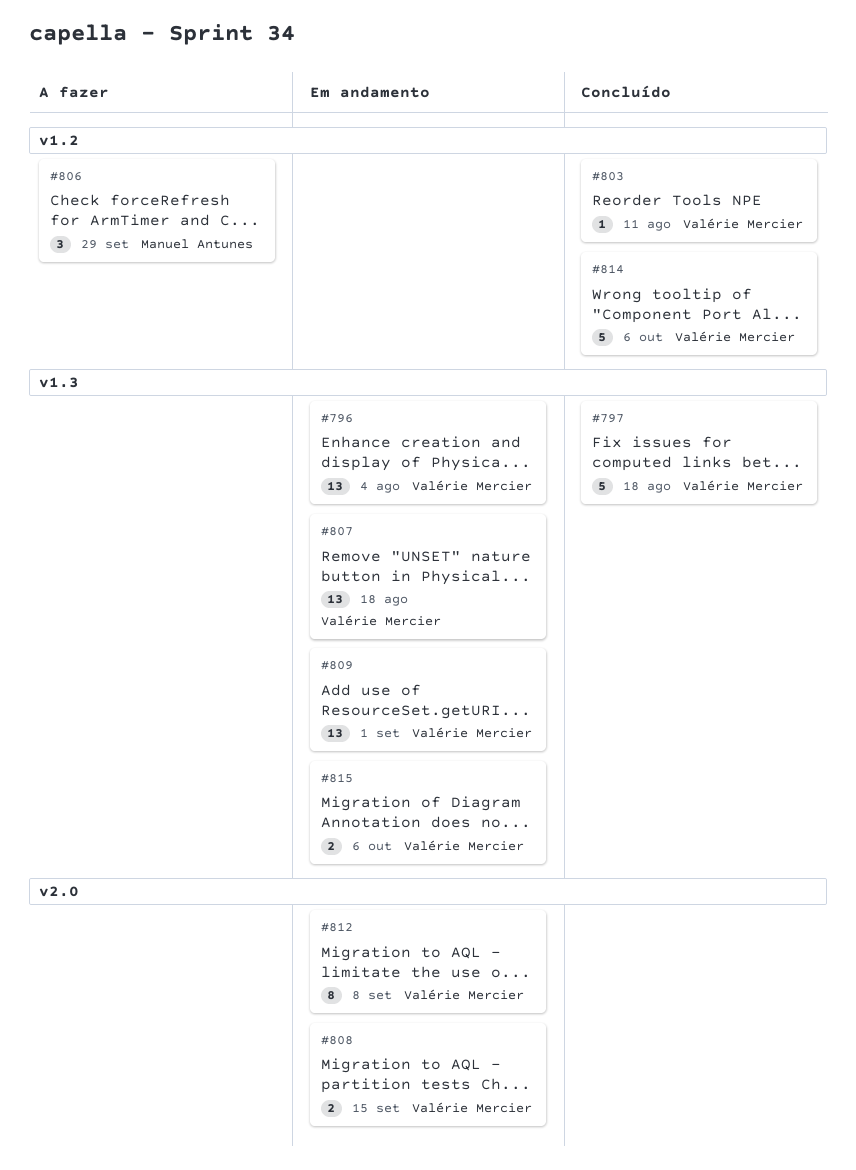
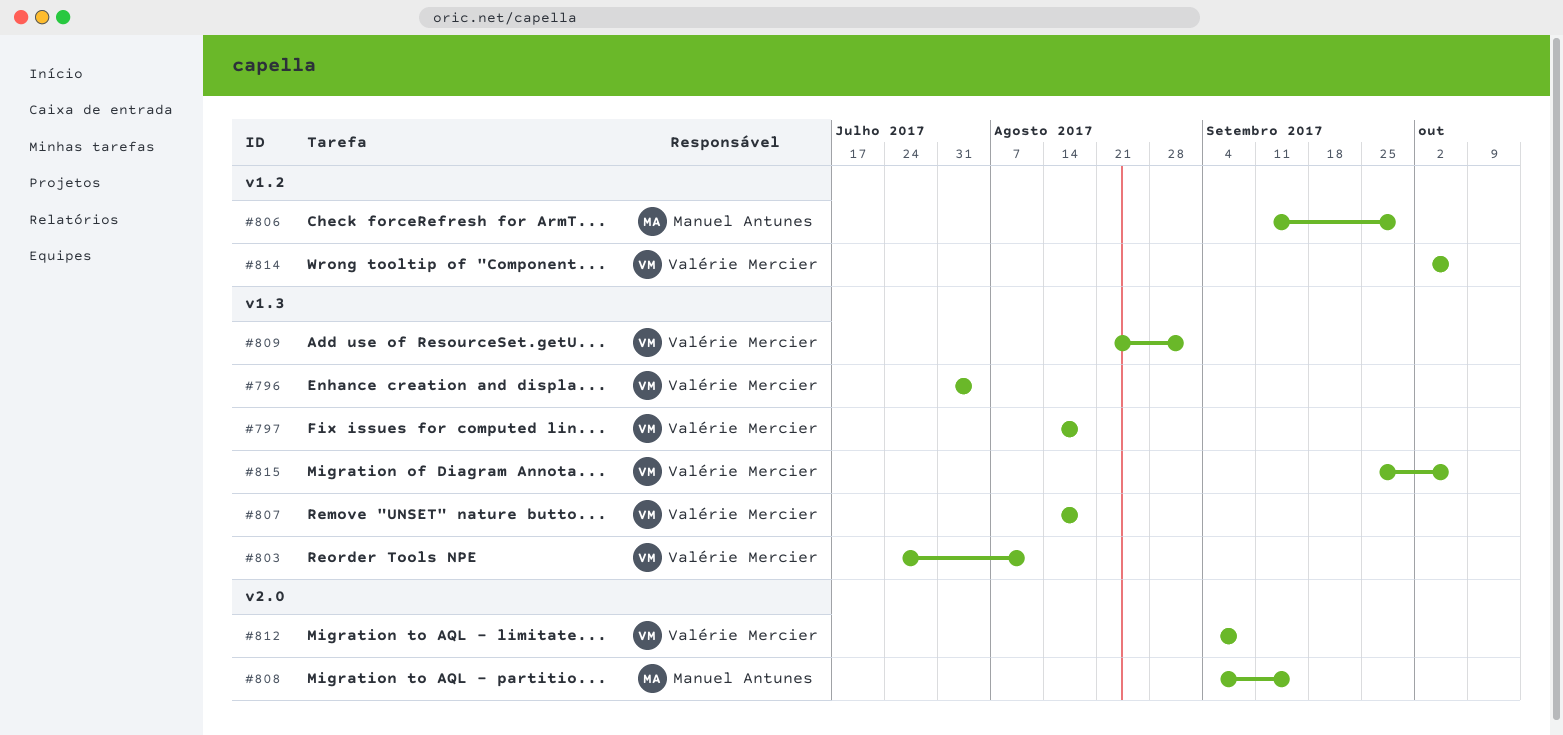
#803, label: v1.2 -> v1.3
#808, owner: Valérie Mercier -> Manuel Antunes

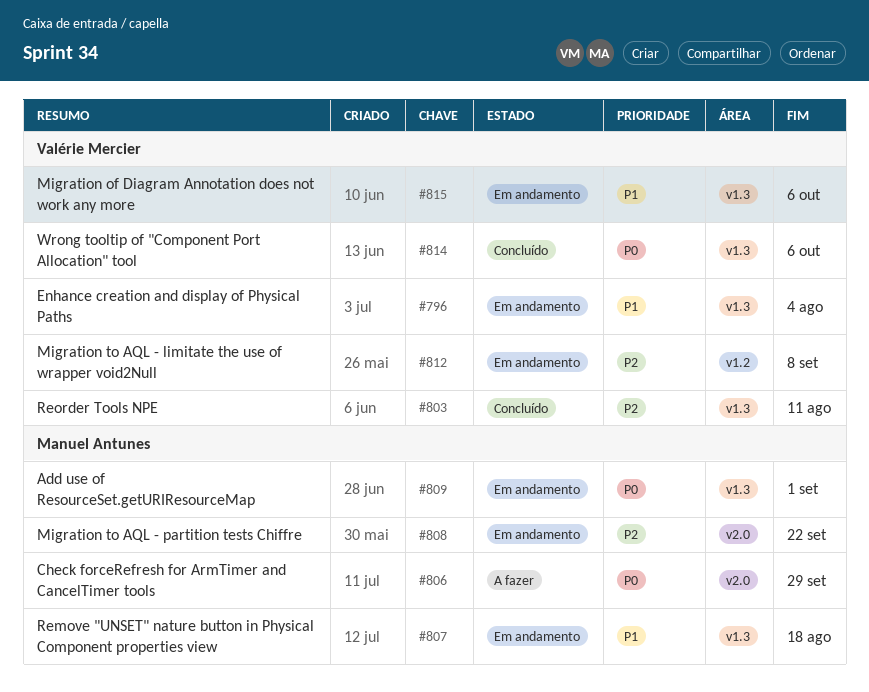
#797: present -> none
#806, label: v1.2 -> v2.0
#807, owner: Valérie Mercier -> Manuel Antunes
#808, due: Sep 15 -> Sep 22
#809, owner: Valérie Mercier -> Manuel Antunes
#812, label: v2.0 -> v1.2
#814, label: v1.2 -> v1.3

